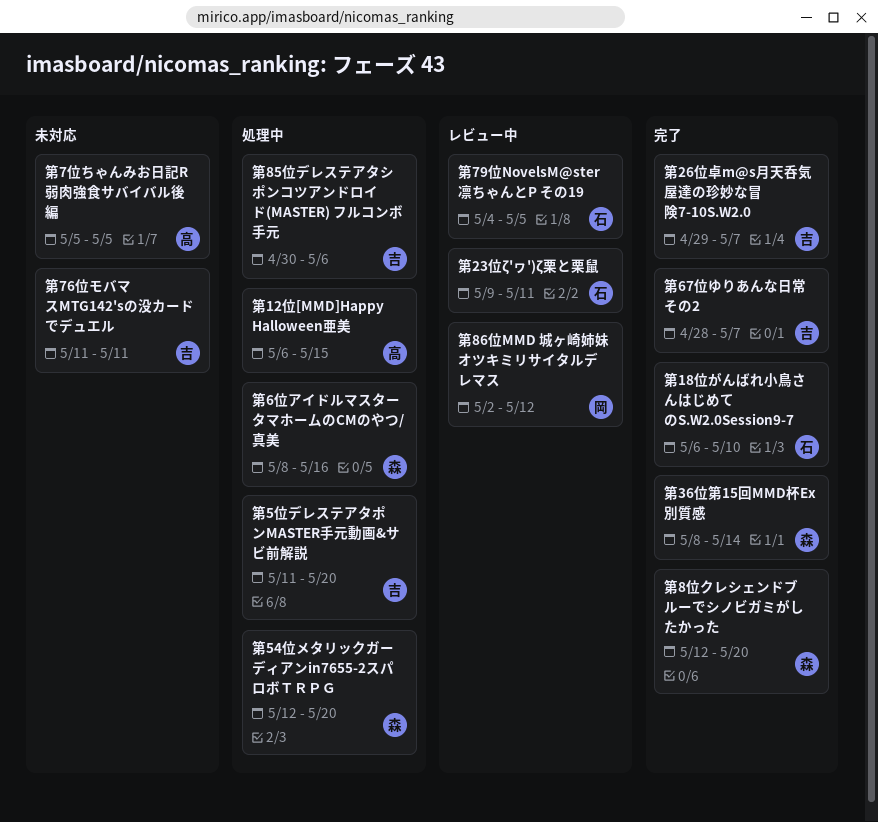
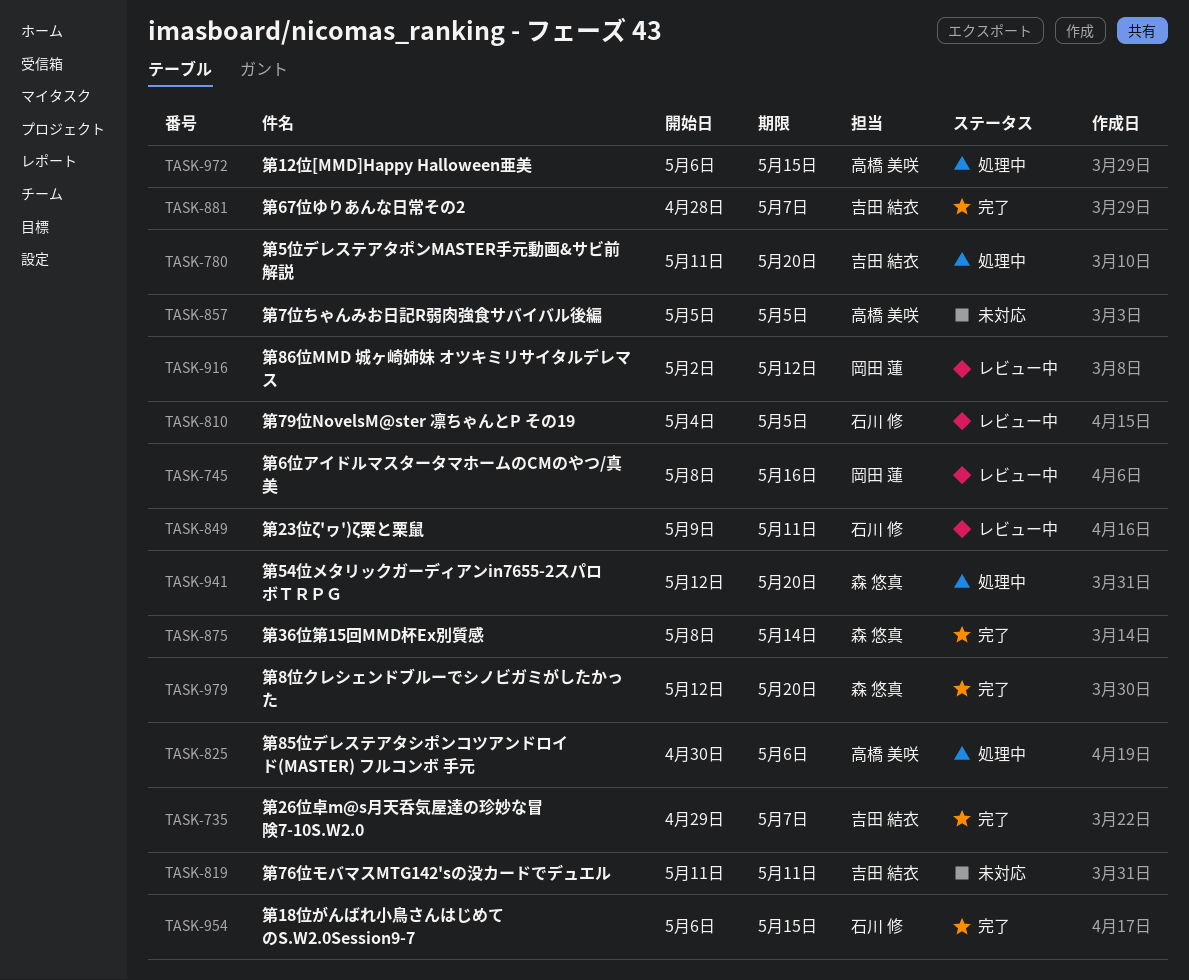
第18位がんばれ小鳥さんはじめてのS.W2.0Session9-7, due: May 10 -> May 15
第6位アイドルマスタータマホームのCMのやつ/真美, status: 処理中 -> レビュー中
第6位アイドルマスタータマホームのCMのやつ/真美, owner: 森 悠真 -> 岡田 蓮
第85位デレステアタシポンコツアンドロイド(MASTER) フルコンボ 手元, owner: 吉田 結衣 -> 高橋 美咲

